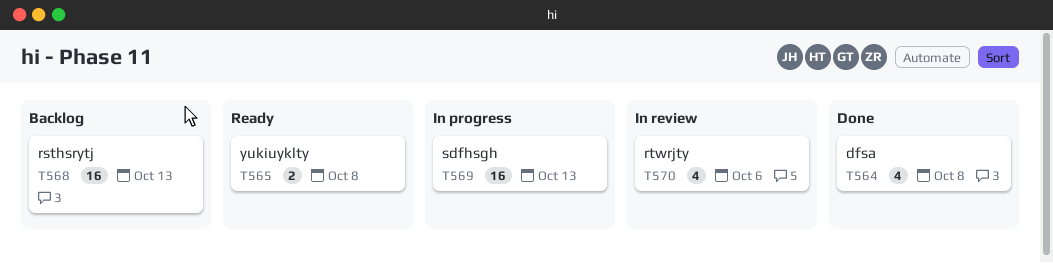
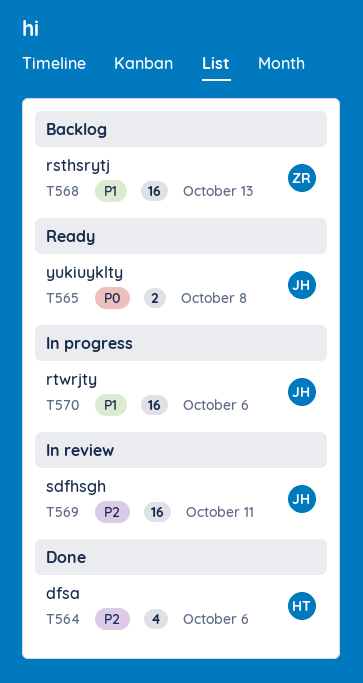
T564, due: Oct 8 -> Oct 6
T569, status: In progress -> In review
T569, due: Oct 13 -> Oct 11
T570, status: In review -> In progress
T570, estimate: 4 -> 16

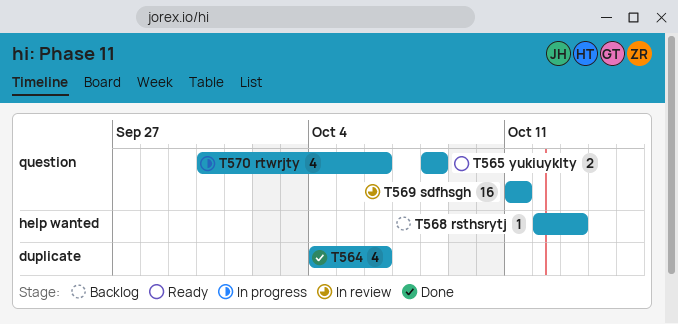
T568, estimate: 16 -> 1
T570, estimate: 16 -> 4

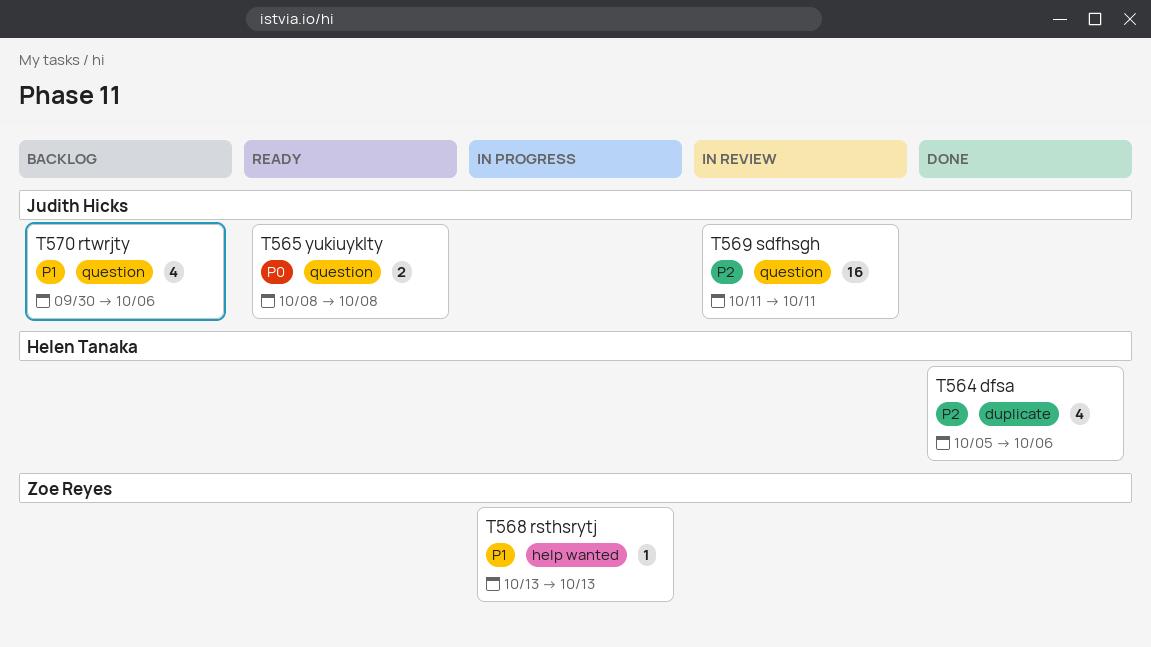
T564, start: Oct 4 -> Oct 5
T568, status: Backlog -> In progress
T568, start: Oct 12 -> Oct 13
T570, status: In progress -> Backlog

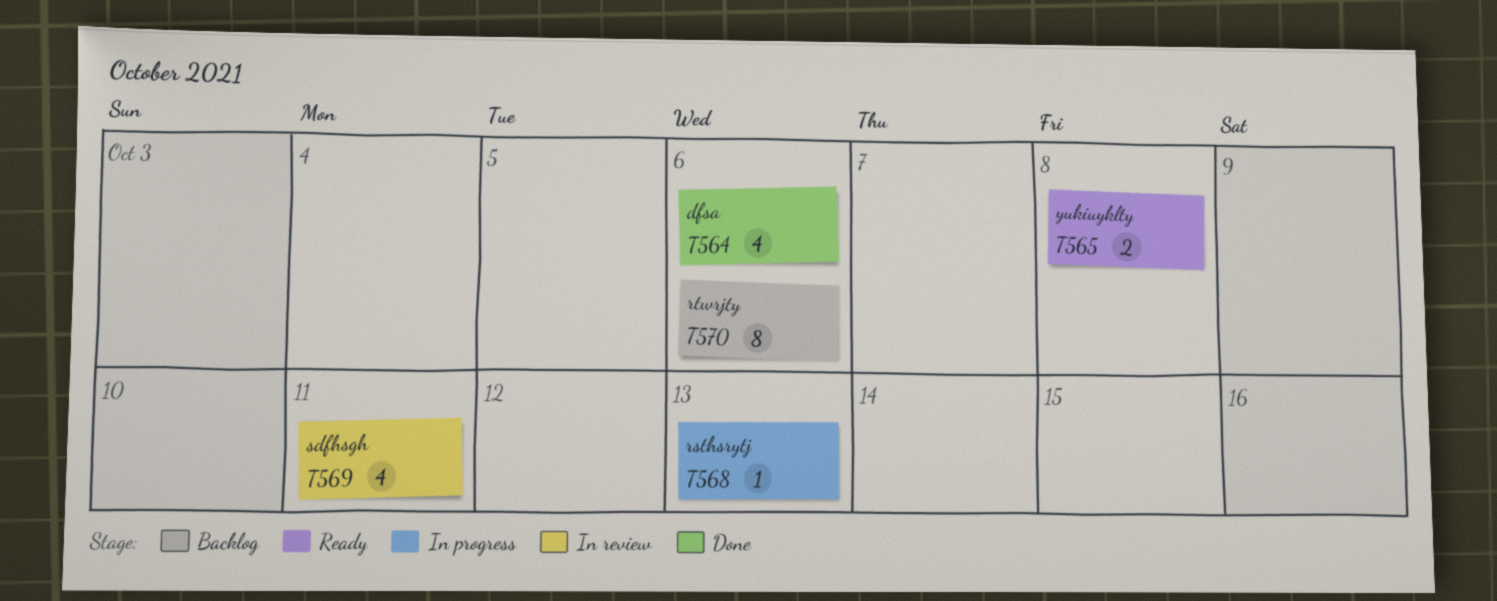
T569, estimate: 16 -> 4
T570, estimate: 4 -> 8

